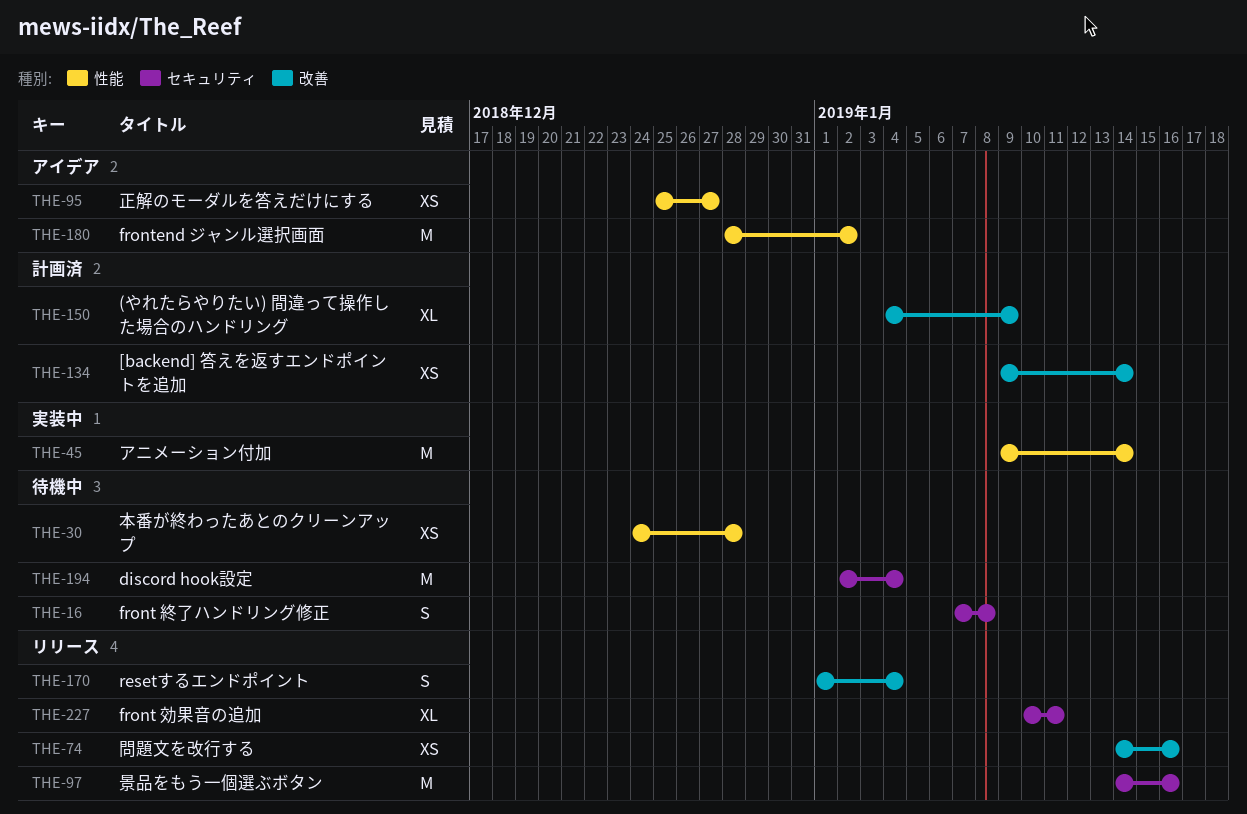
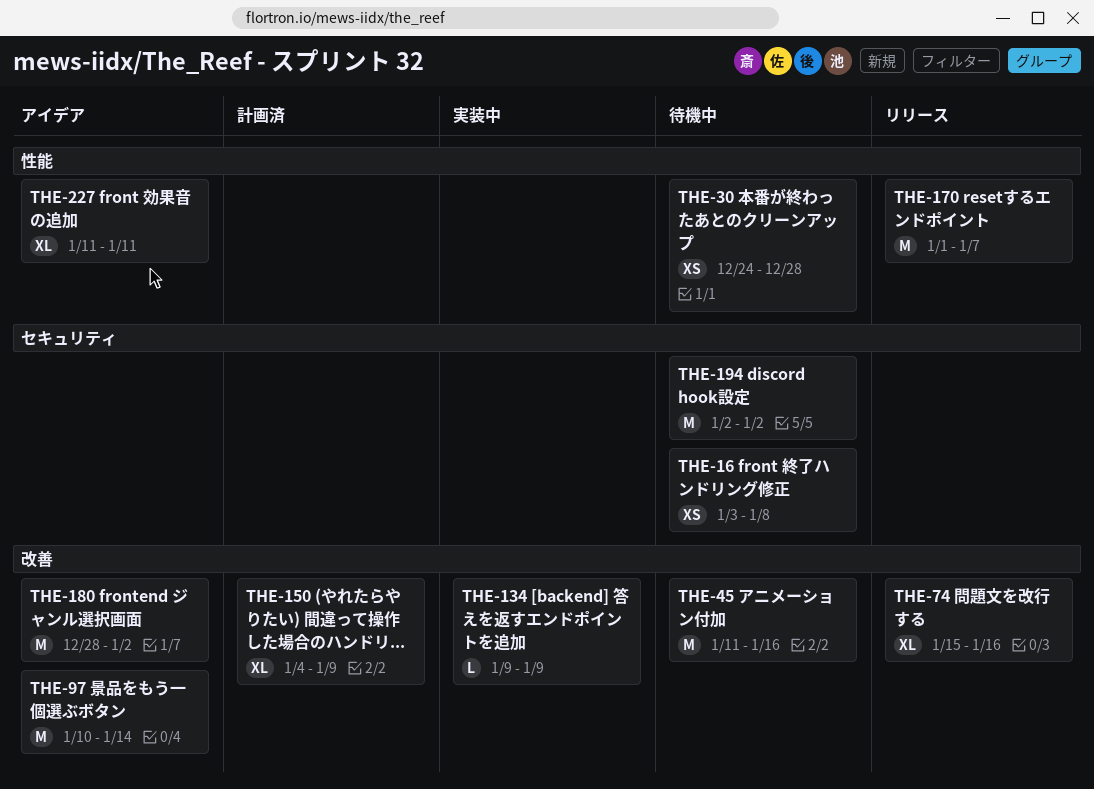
THE-16, estimate: S -> XS
THE-16, start: Jan 7 -> Jan 3
THE-45, status: 実装中 -> 待機中
THE-45, label: 性能 -> 改善
THE-45, start: Jan 9 -> Jan 11
THE-45, due: Jan 14 -> Jan 16
THE-74, estimate: XS -> XL
THE-74, start: Jan 14 -> Jan 15
THE-95: present -> none
THE-97, status: リリース -> アイデア
THE-97, label: セキュリティ -> 改善
THE-97, start: Jan 14 -> Jan 10
THE-97, due: Jan 16 -> Jan 14
THE-134, status: 計画済 -> 実装中
THE-134, estimate: XS -> L
THE-134, due: Jan 14 -> Jan 9
THE-170, label: 改善 -> 性能
THE-170, estimate: S -> M
THE-170, due: Jan 4 -> Jan 7
THE-180, label: 性能 -> 改善
THE-194, due: Jan 4 -> Jan 2
THE-227, status: リリース -> アイデア
THE-227, label: セキュリティ -> 性能
THE-227, start: Jan 10 -> Jan 11

